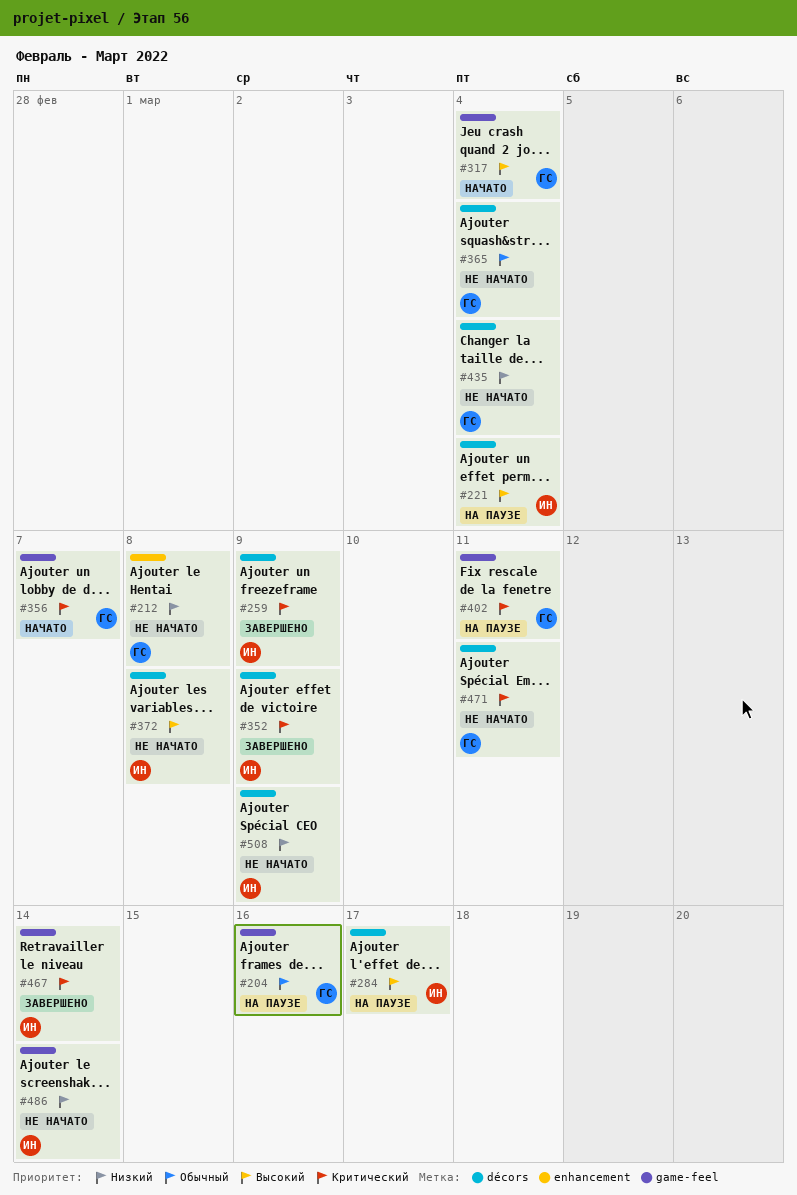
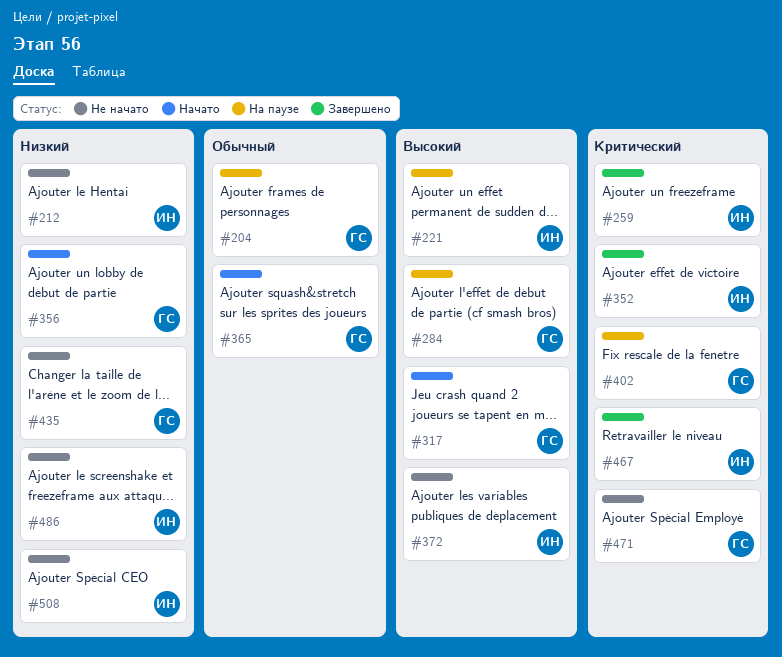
#212, owner: ГС -> ИН
#284, owner: ИН -> ГС
#356, priority: Критический -> Низкий
#365, status: Не начато -> Начато

